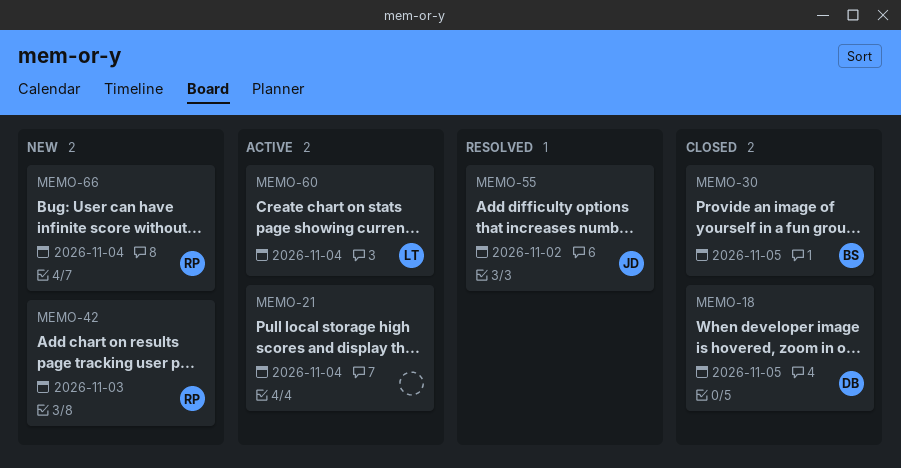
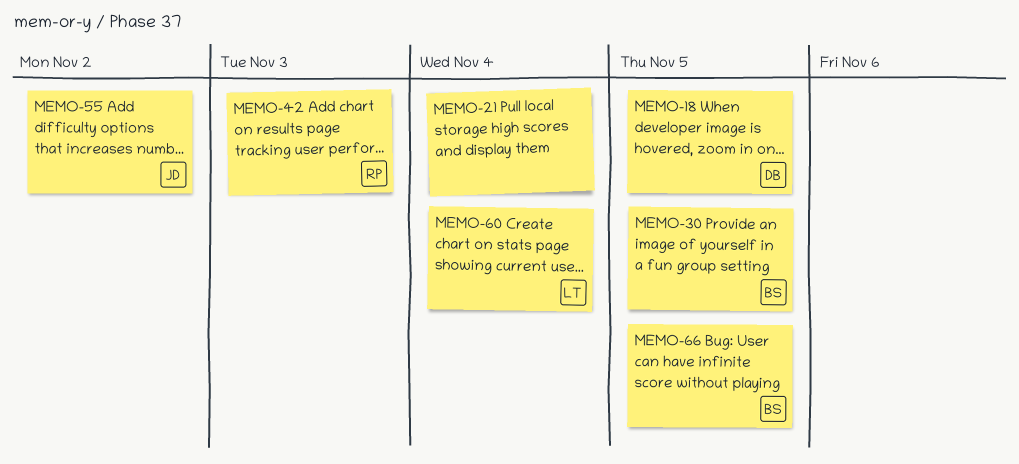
MEMO-66, owner: RP -> BS
MEMO-66, due: Nov 4 -> Nov 5

